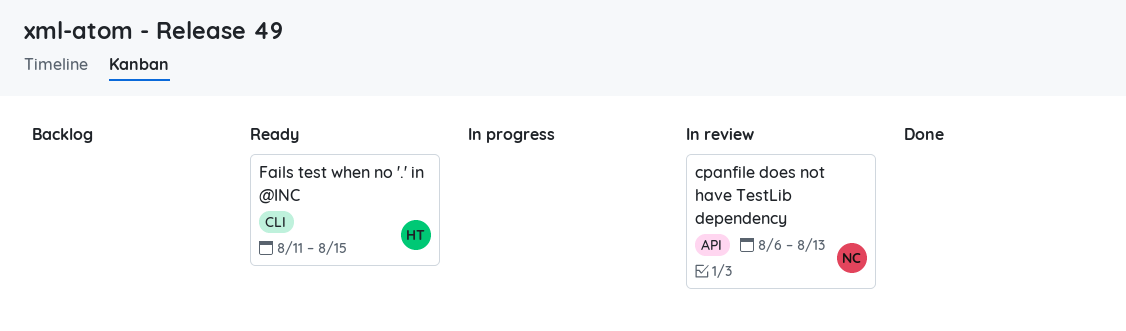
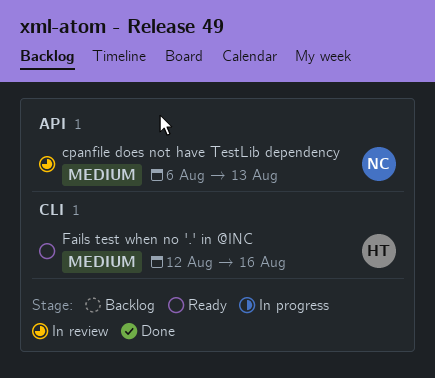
Fails test when no '.' in @INC, start: Aug 11 -> Aug 12
Fails test when no '.' in @INC, due: Aug 15 -> Aug 16

